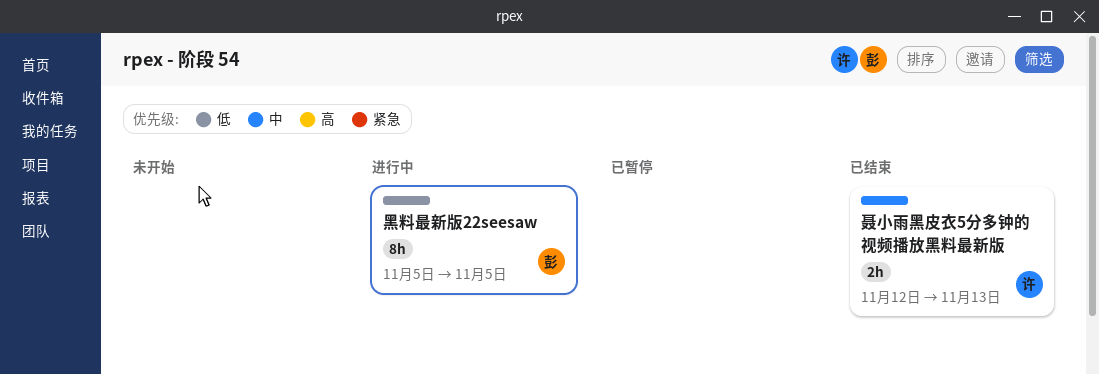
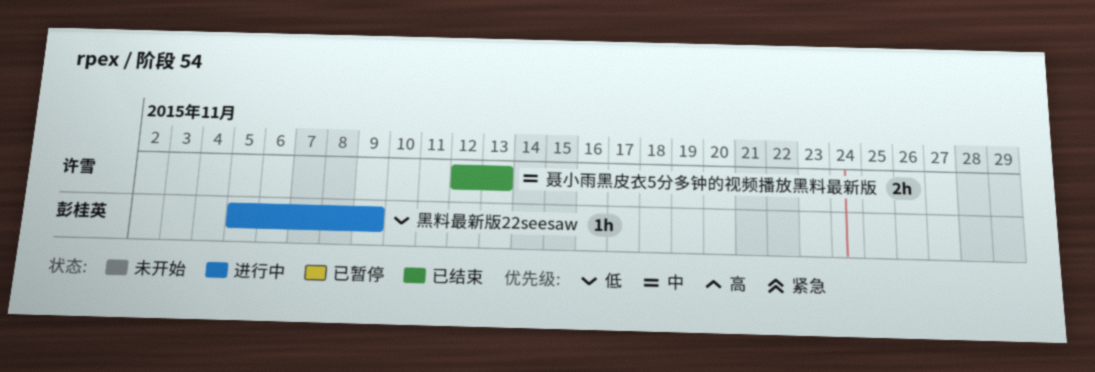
黑料最新版22seesaw, estimate: 8h -> 1h
黑料最新版22seesaw, due: Nov 5 -> Nov 9

